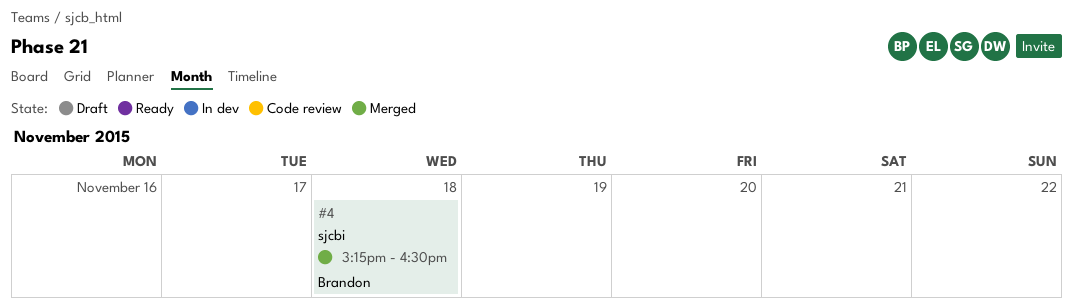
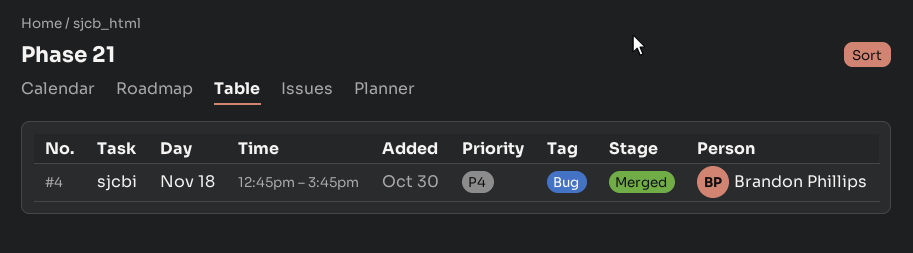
#4, begins: 15:15 -> 12:45
#4, ends: 16:30 -> 15:45

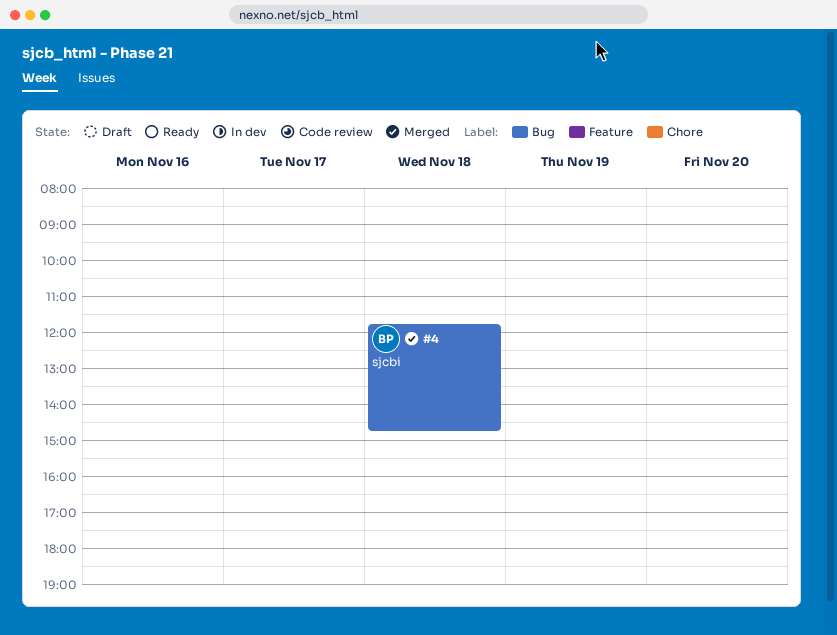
#4, begins: 12:45 -> 11:45
#4, ends: 15:45 -> 14:45

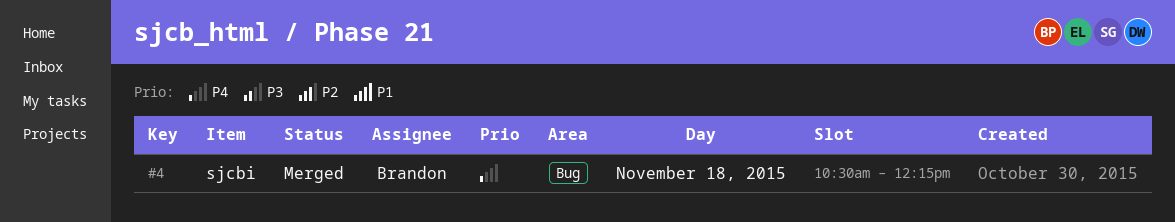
#4, begins: 11:45 -> 10:30
#4, ends: 14:45 -> 12:15

